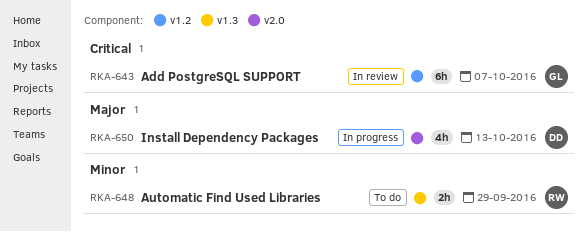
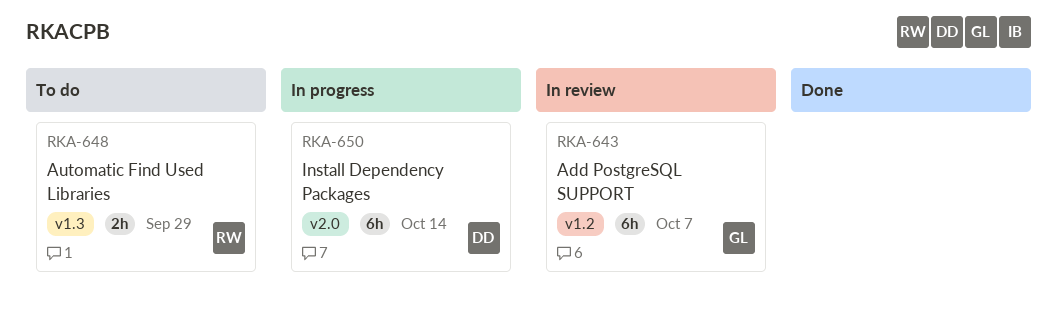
RKA-650, estimate: 4h -> 6h
RKA-650, due: Oct 13 -> Oct 14

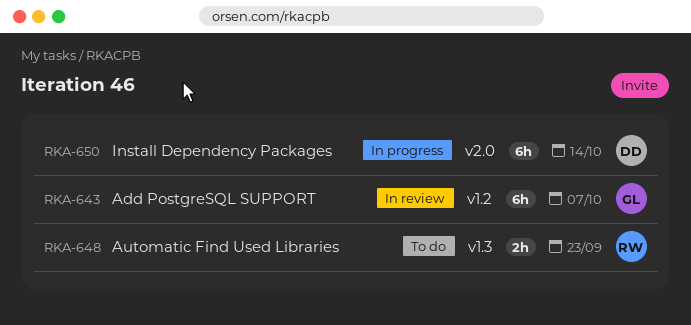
RKA-648, due: Sep 29 -> Sep 23

